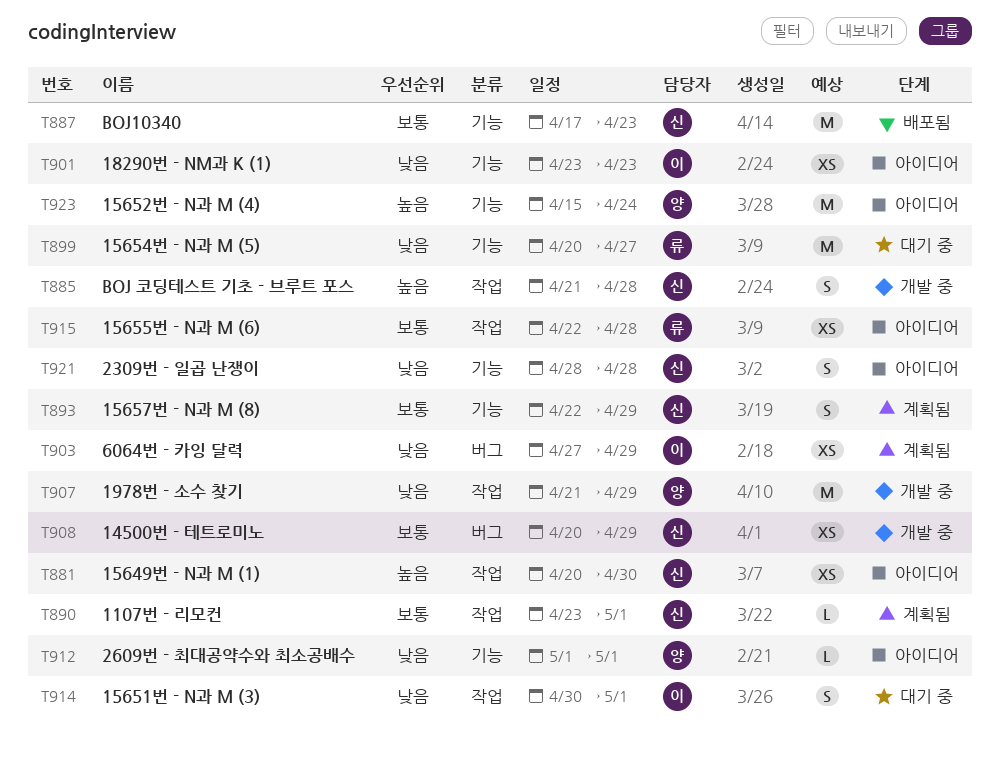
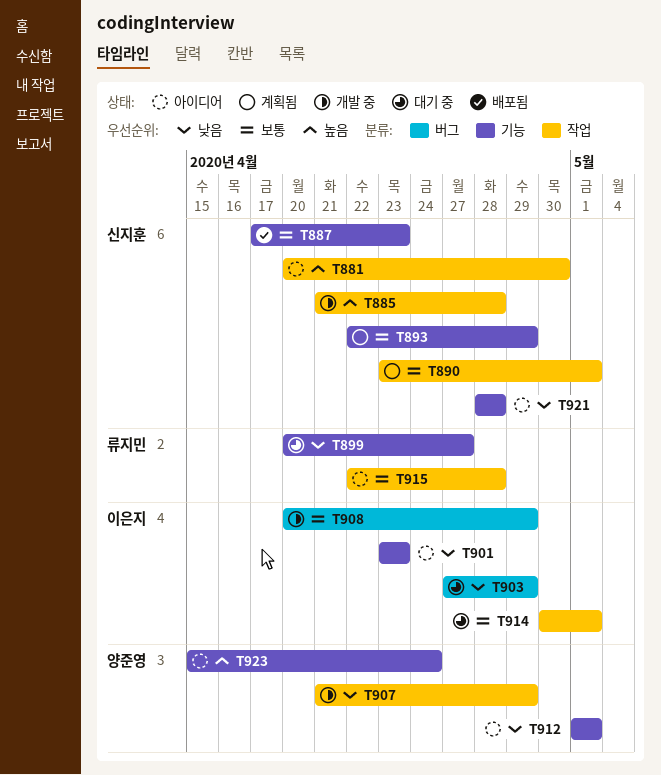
T903, status: 계획됨 -> 대기 중
T908, owner: 신지훈 -> 이은지
T914, priority: 낮음 -> 보통

